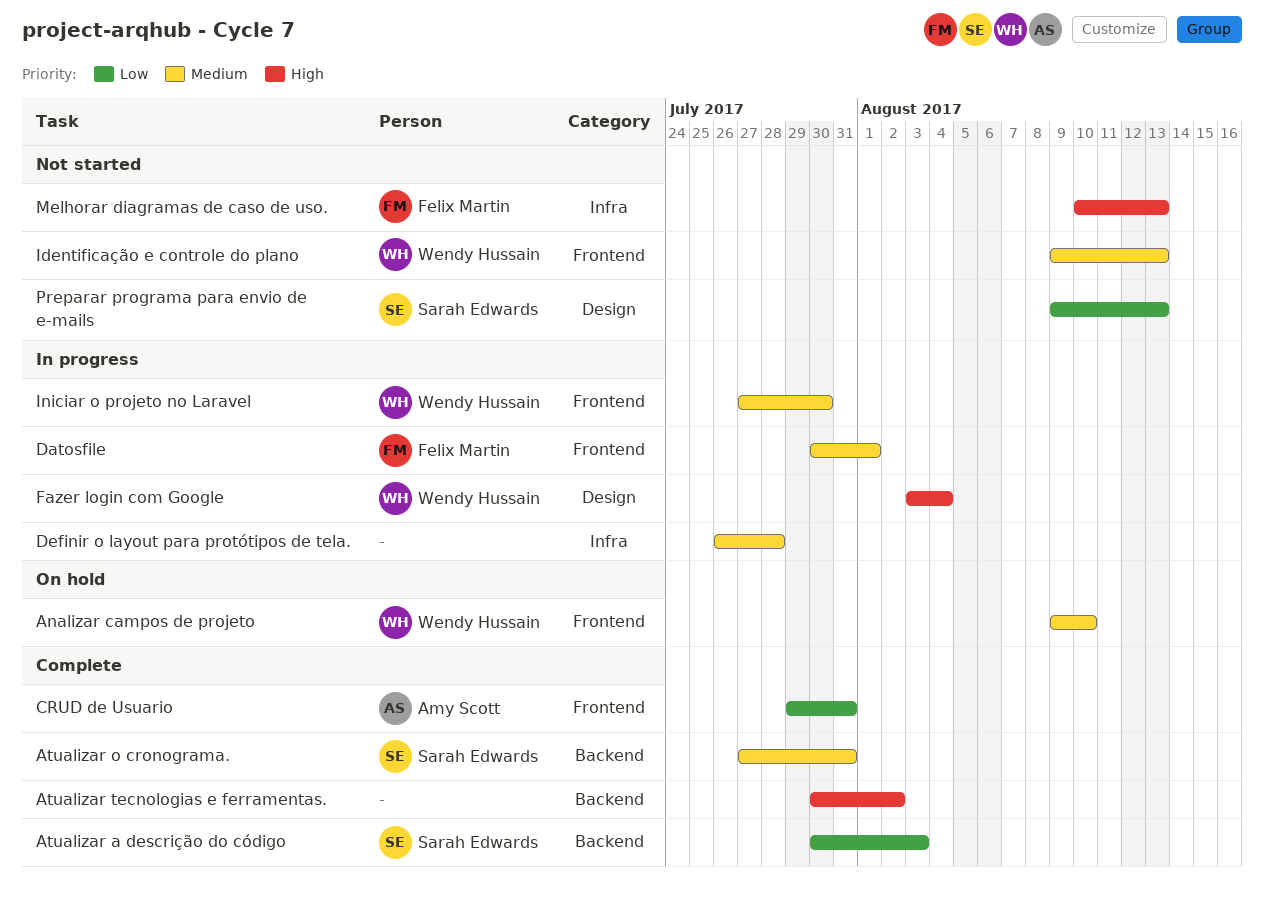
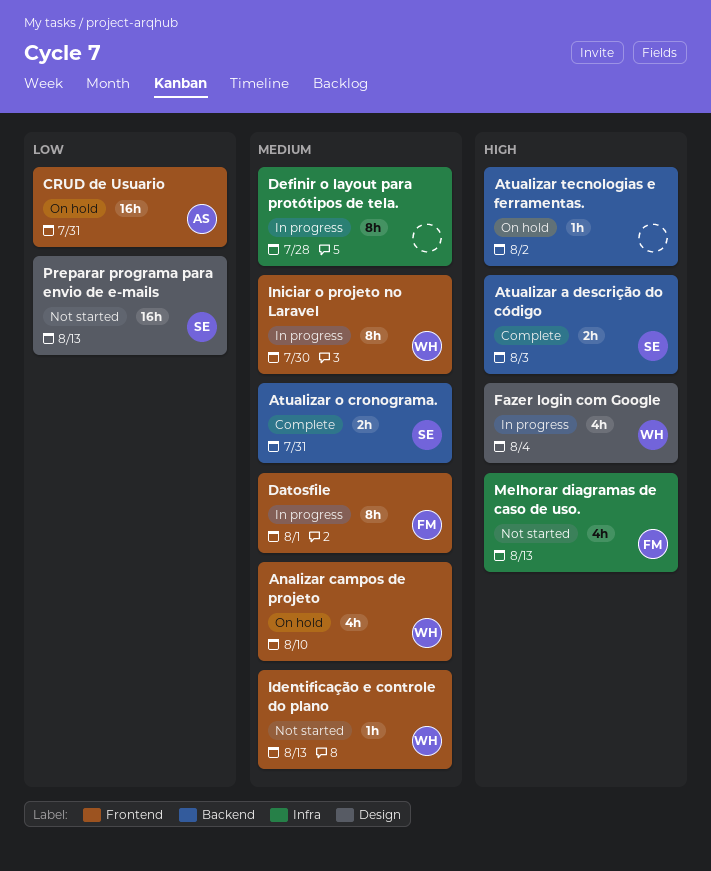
Atualizar a descrição do código, priority: Low -> High
Atualizar tecnologias e ferramentas., status: Complete -> On hold
CRUD de Usuario, status: Complete -> On hold

